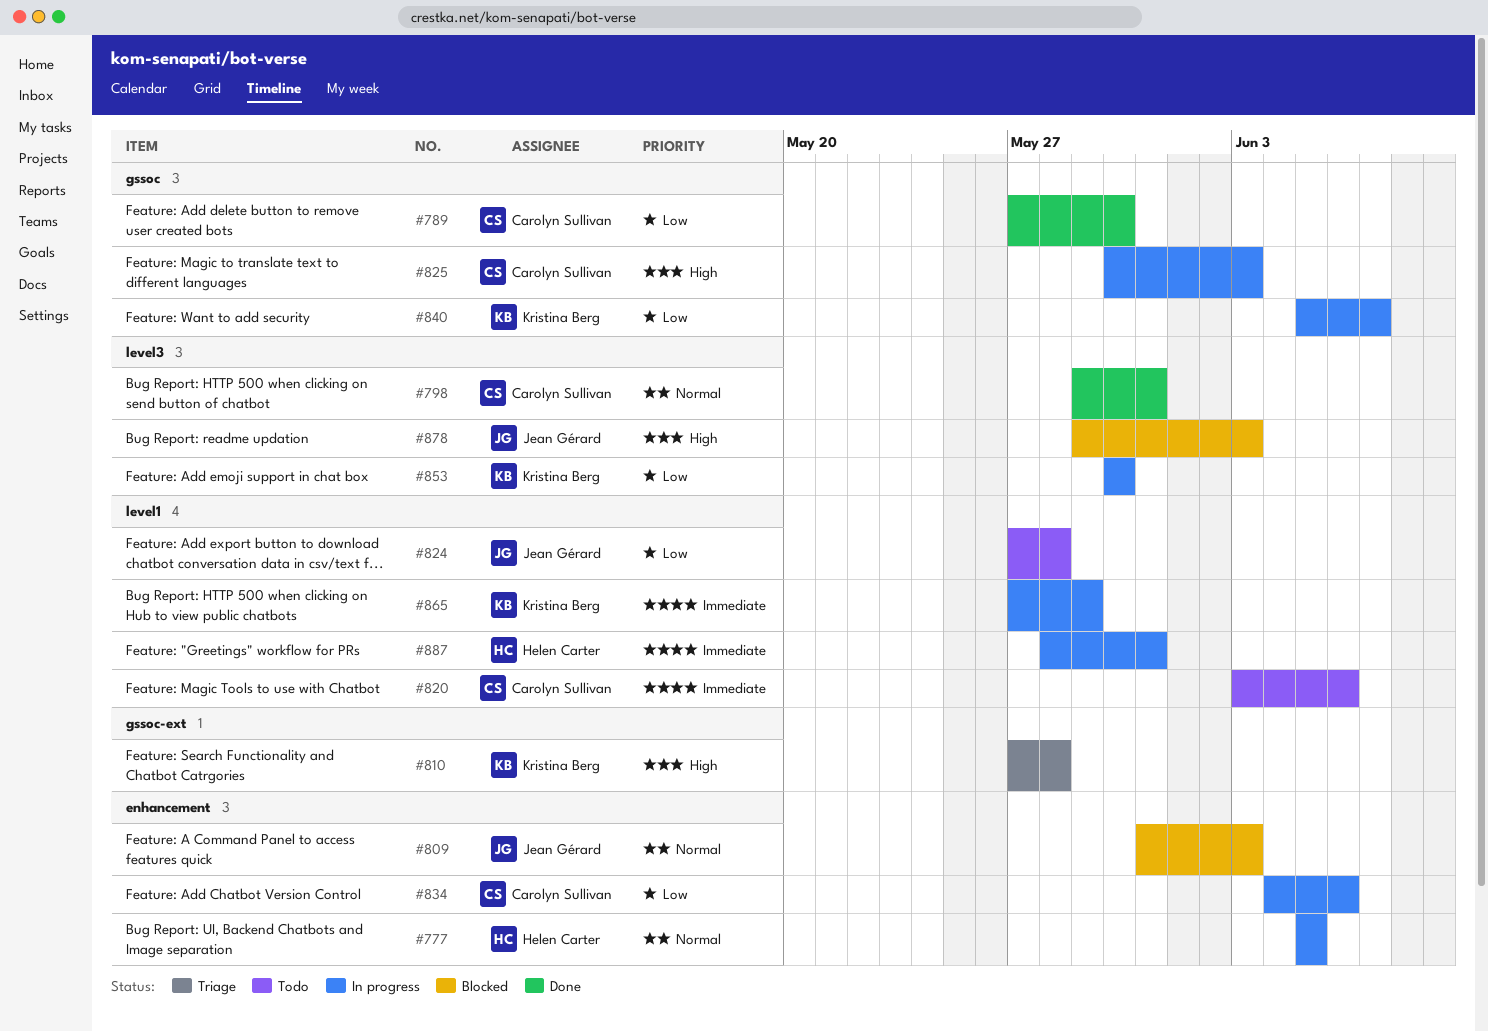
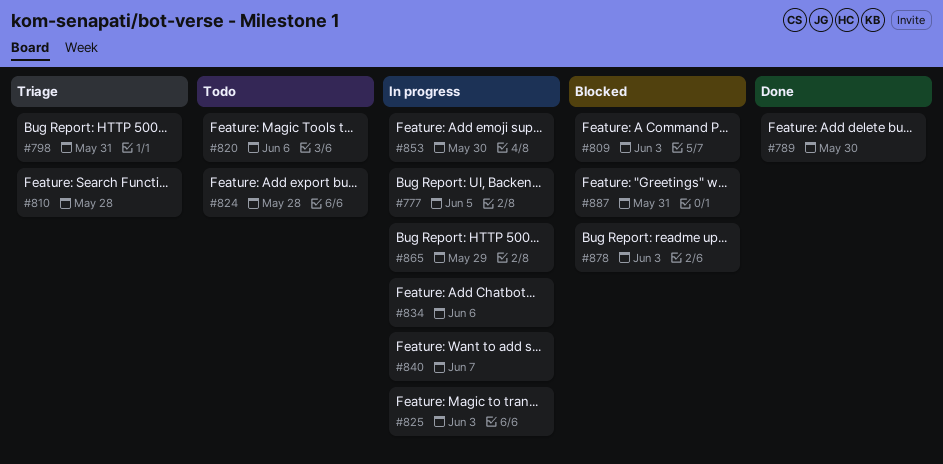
#798, status: Done -> Triage
#887, status: In progress -> Blocked

